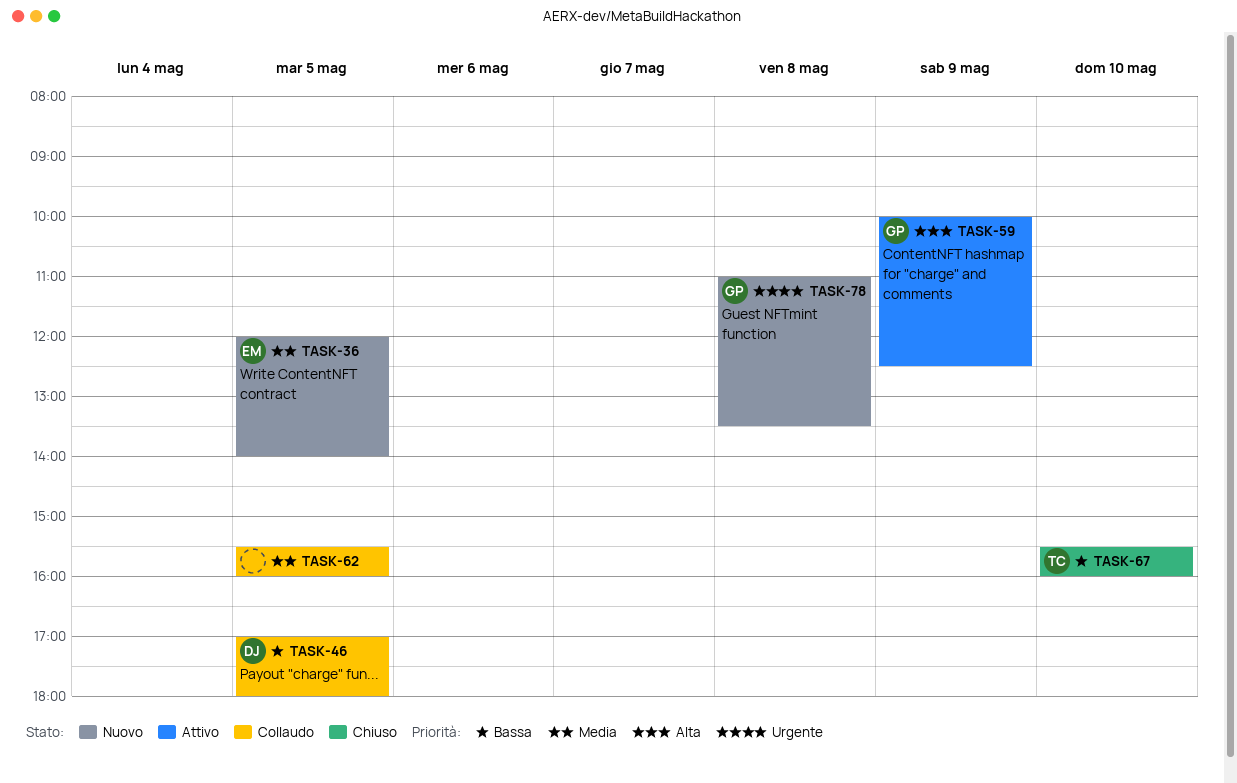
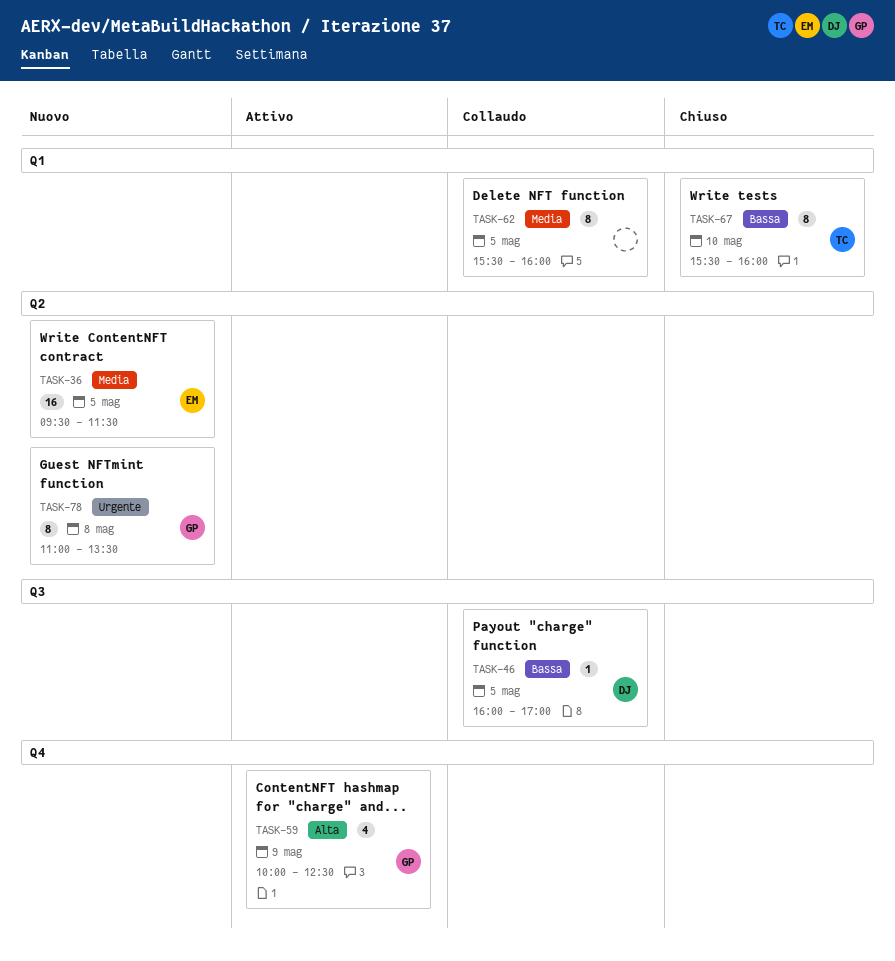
TASK-36, begins: 12:00 -> 09:30
TASK-36, ends: 14:00 -> 11:30
TASK-46, begins: 17:00 -> 16:00
TASK-46, ends: 18:00 -> 17:00

